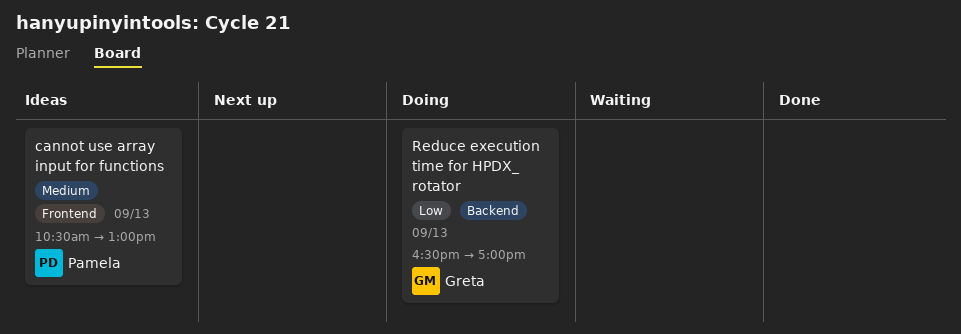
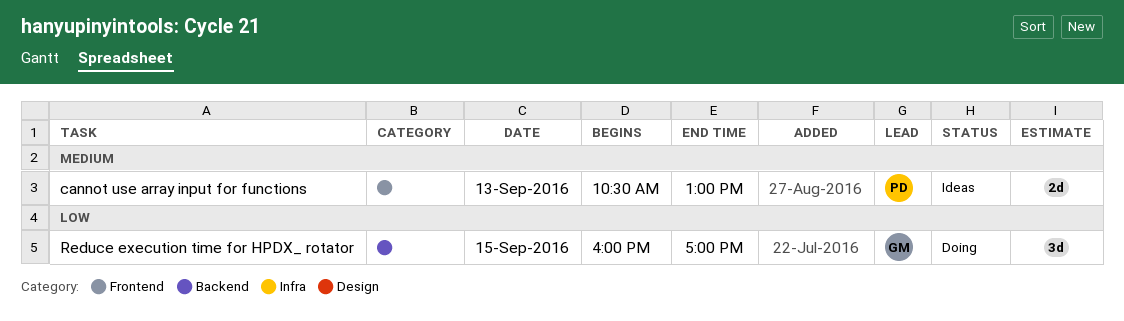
Reduce execution time for HPDX_ rotator, day: Sep 13 -> Sep 15
Reduce execution time for HPDX_ rotator, begins: 16:30 -> 16:00

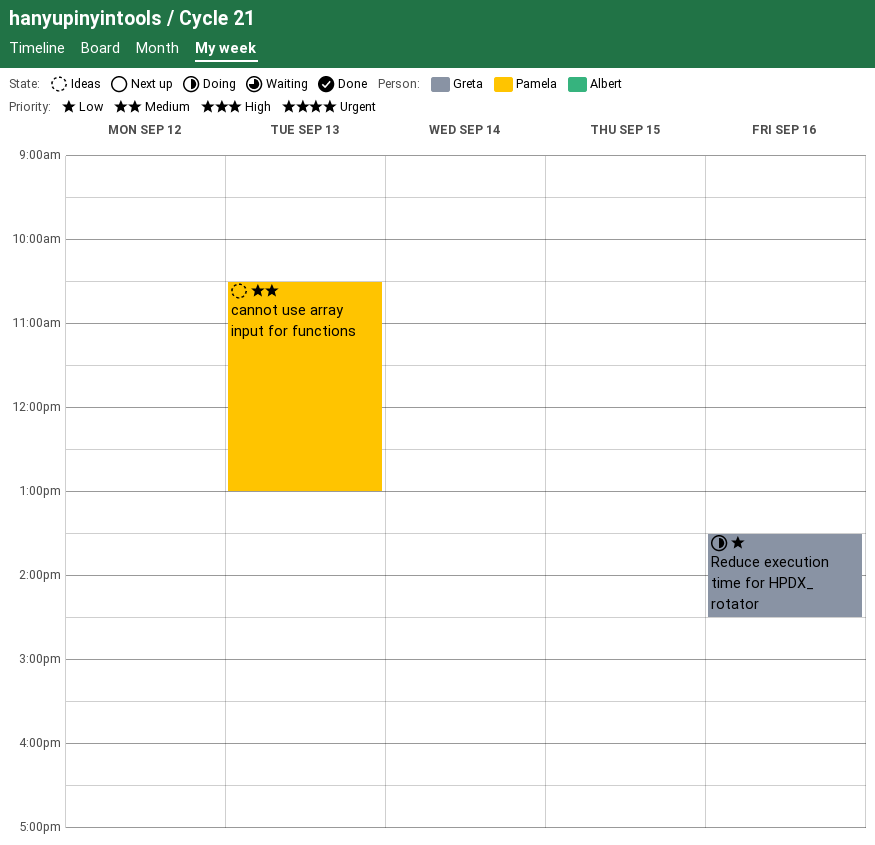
Reduce execution time for HPDX_ rotator, day: Sep 15 -> Sep 16
Reduce execution time for HPDX_ rotator, begins: 16:00 -> 13:30
Reduce execution time for HPDX_ rotator, ends: 17:00 -> 14:30

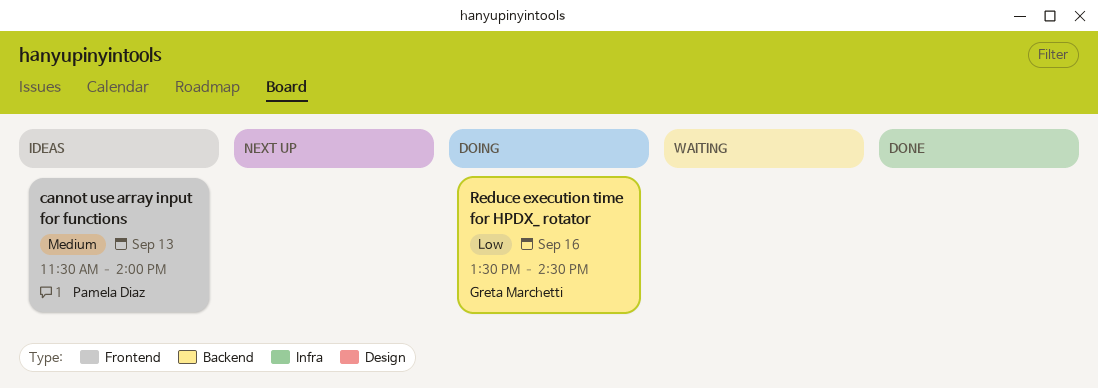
cannot use array input for functions, begins: 10:30 -> 11:30
cannot use array input for functions, ends: 13:00 -> 14:00

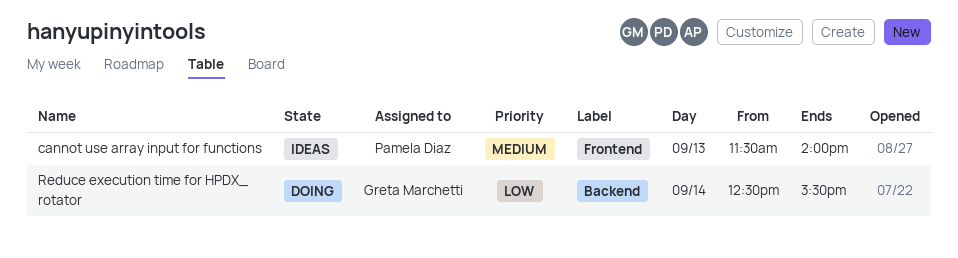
Reduce execution time for HPDX_ rotator, day: Sep 16 -> Sep 14
Reduce execution time for HPDX_ rotator, begins: 13:30 -> 12:30
Reduce execution time for HPDX_ rotator, ends: 14:30 -> 15:30

